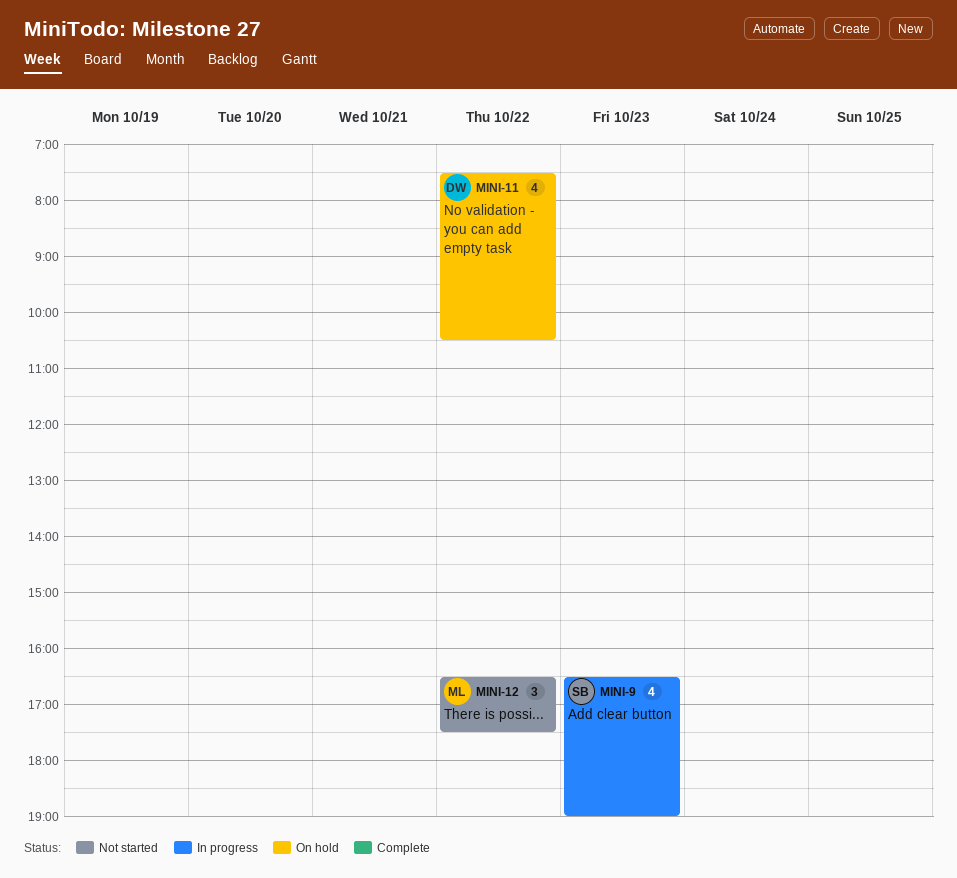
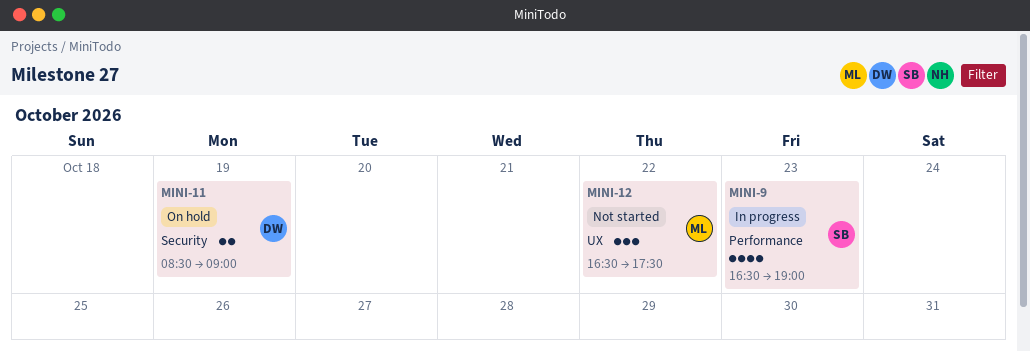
MINI-11, estimate: 4 -> 2
MINI-11, day: Oct 22 -> Oct 19
MINI-11, begins: 07:30 -> 08:30
MINI-11, ends: 10:30 -> 09:00

